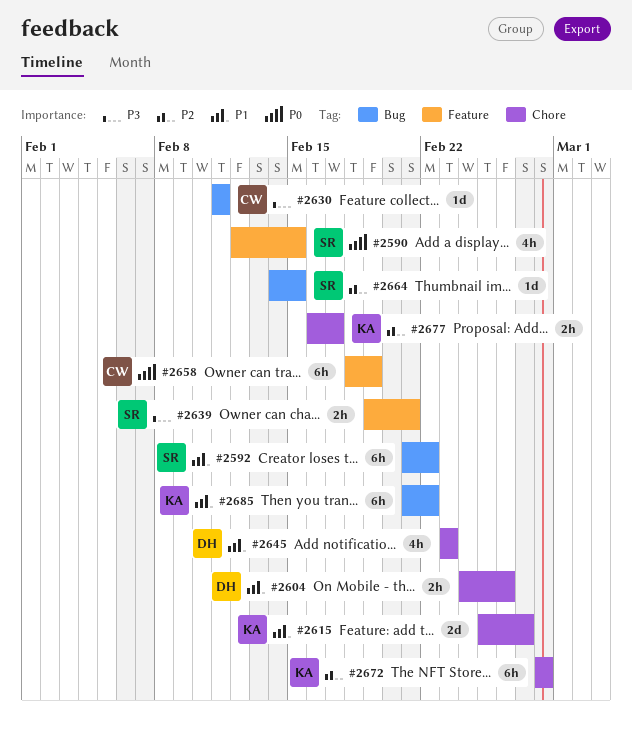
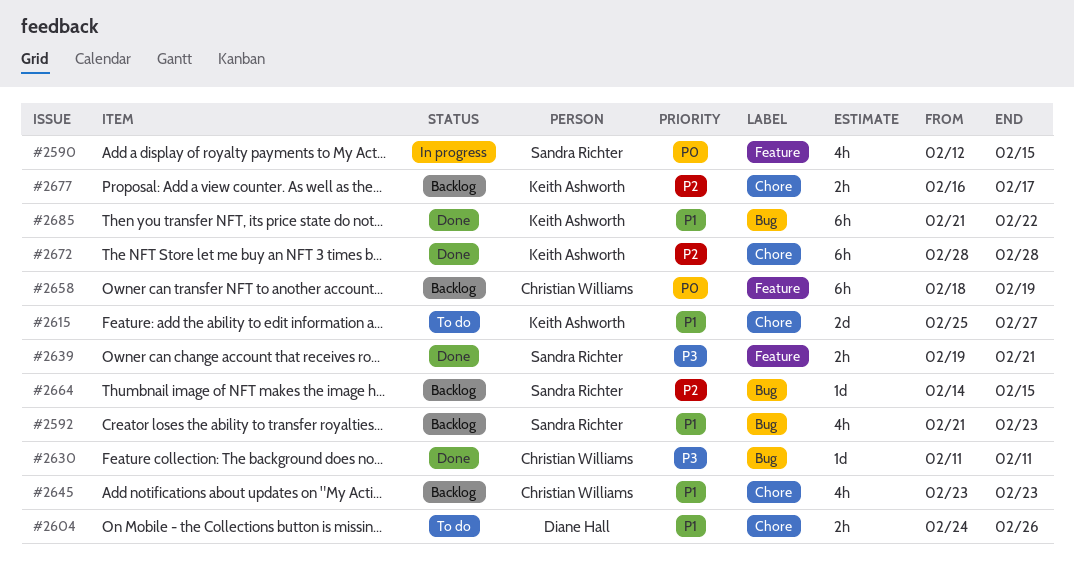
#2592, estimate: 6h -> 4h
#2592, due: Feb 22 -> Feb 23
#2645, owner: Diane Hall -> Christian Williams

